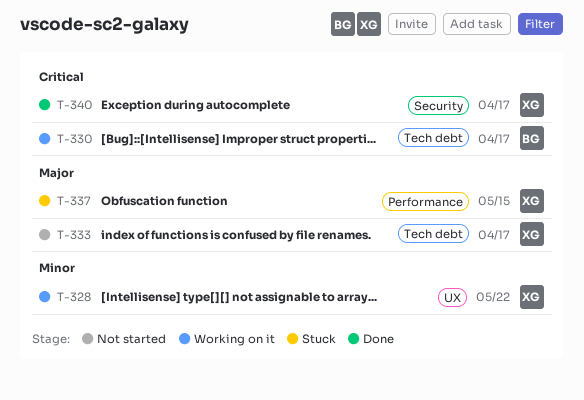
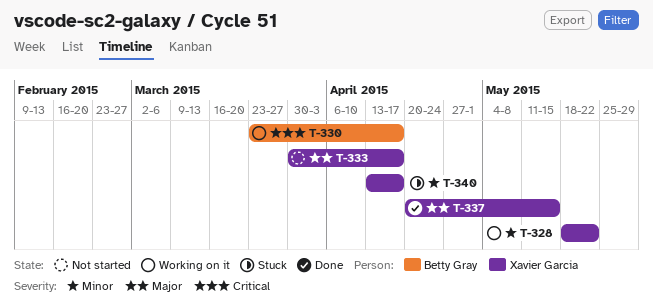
T-337, status: Stuck -> Done
T-340, status: Done -> Stuck
T-340, priority: Critical -> Minor

